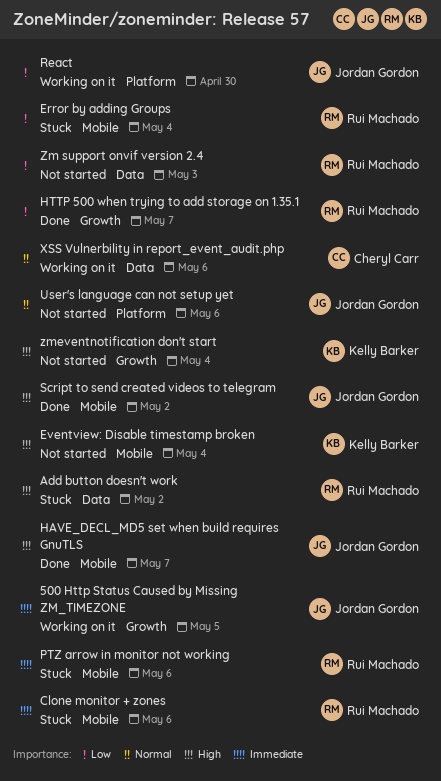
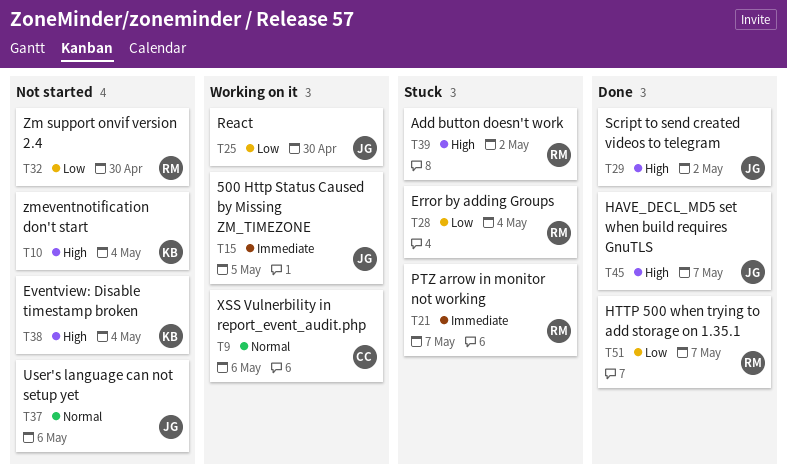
Clone monitor + zones: present -> none
PTZ arrow in monitor not working, due: May 6 -> May 7
Zm support onvif version 2.4, due: May 3 -> Apr 30

